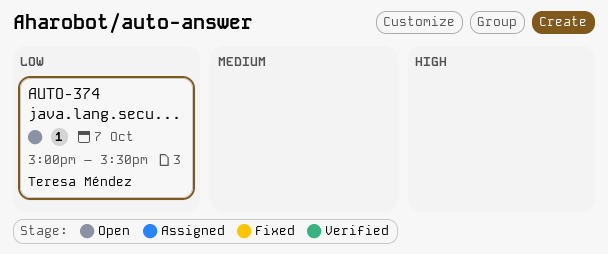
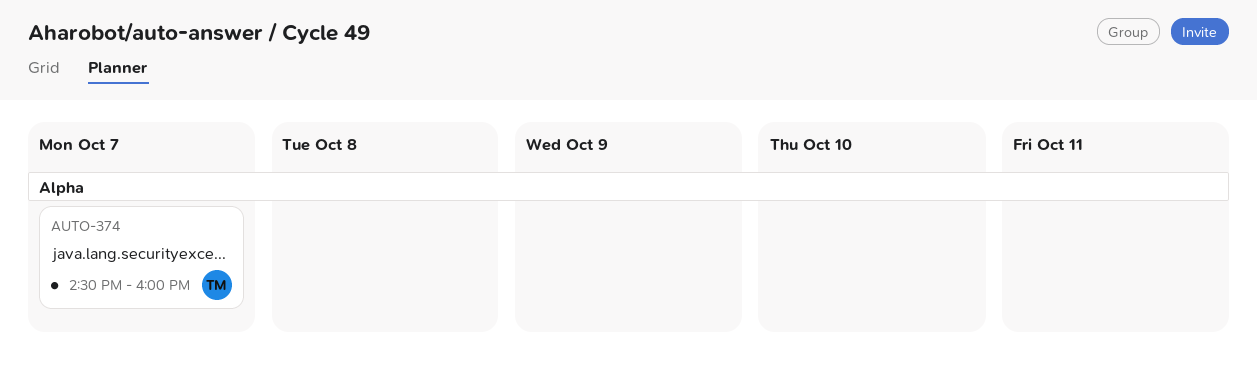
AUTO-374, begins: 15:00 -> 14:30
AUTO-374, ends: 15:30 -> 16:00

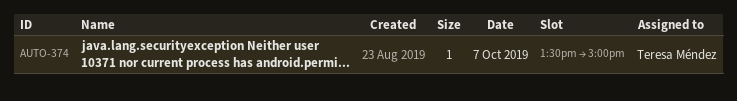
AUTO-374, begins: 14:30 -> 13:30
AUTO-374, ends: 16:00 -> 15:00

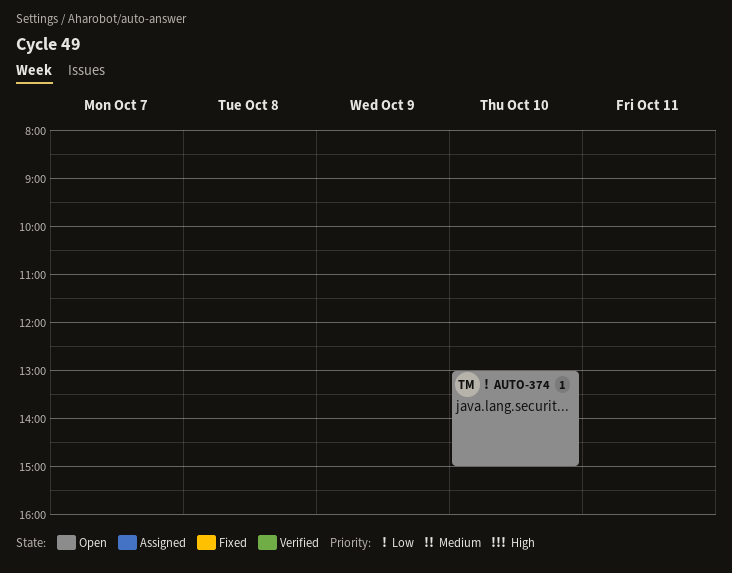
AUTO-374, day: Oct 7 -> Oct 10
AUTO-374, begins: 13:30 -> 13:00

